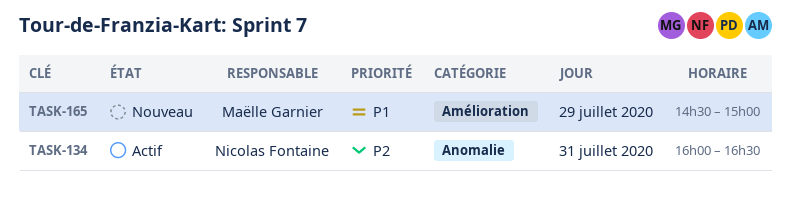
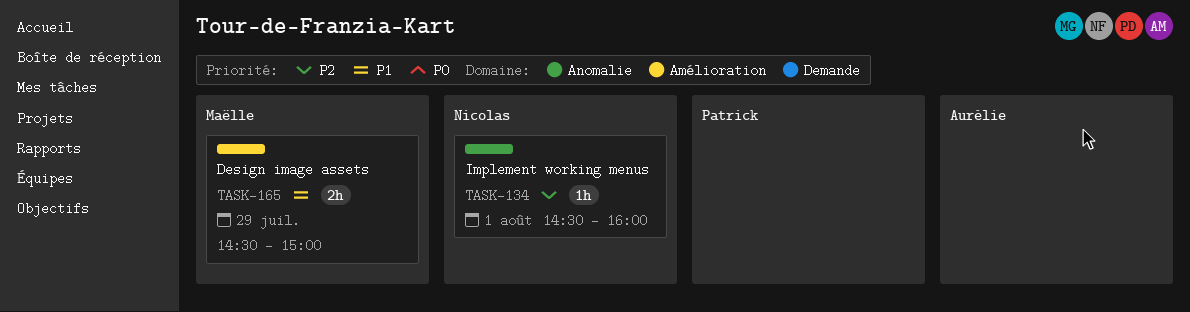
TASK-134, day: Jul 31 -> Aug 1
TASK-134, begins: 16:00 -> 14:30
TASK-134, ends: 16:30 -> 16:00

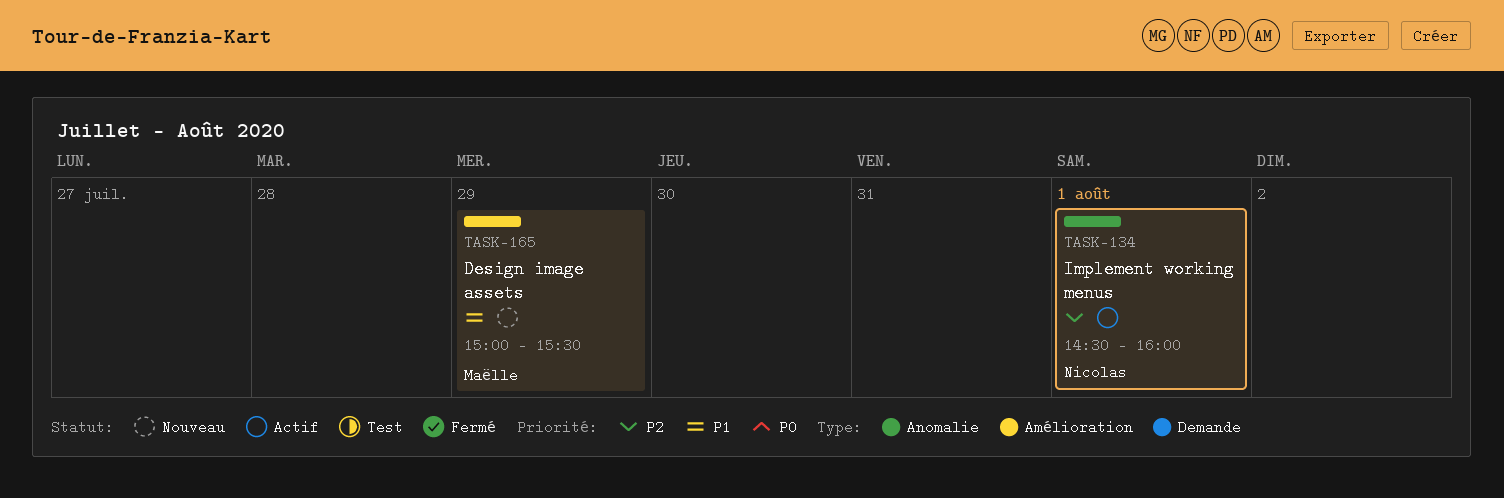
TASK-165, begins: 14:30 -> 15:00
TASK-165, ends: 15:00 -> 15:30

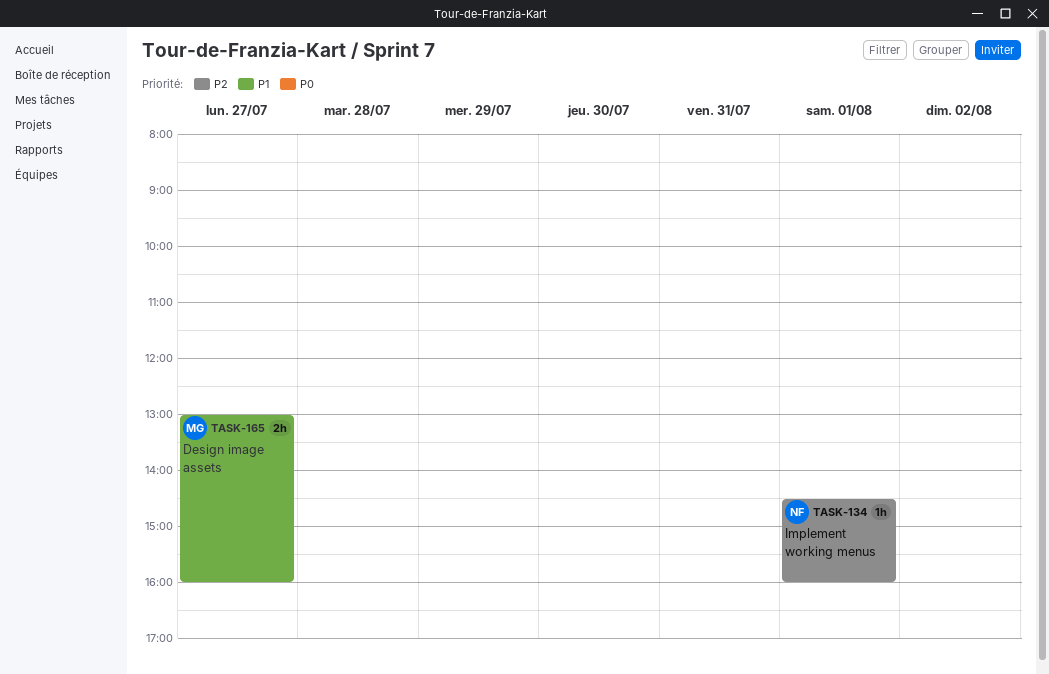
TASK-165, day: Jul 29 -> Jul 27
TASK-165, begins: 15:00 -> 13:00
TASK-165, ends: 15:30 -> 16:00

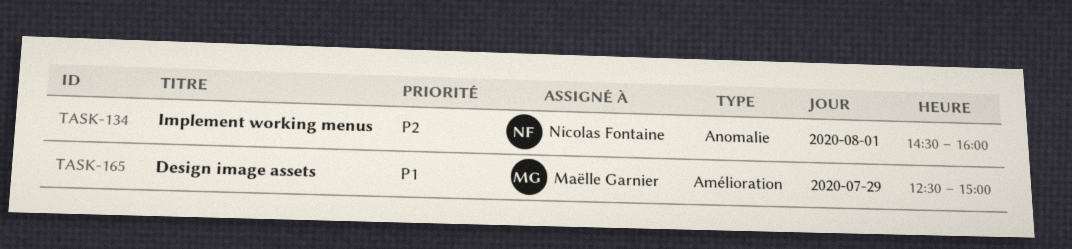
TASK-165, day: Jul 27 -> Jul 29
TASK-165, begins: 13:00 -> 12:30
TASK-165, ends: 16:00 -> 15:00

